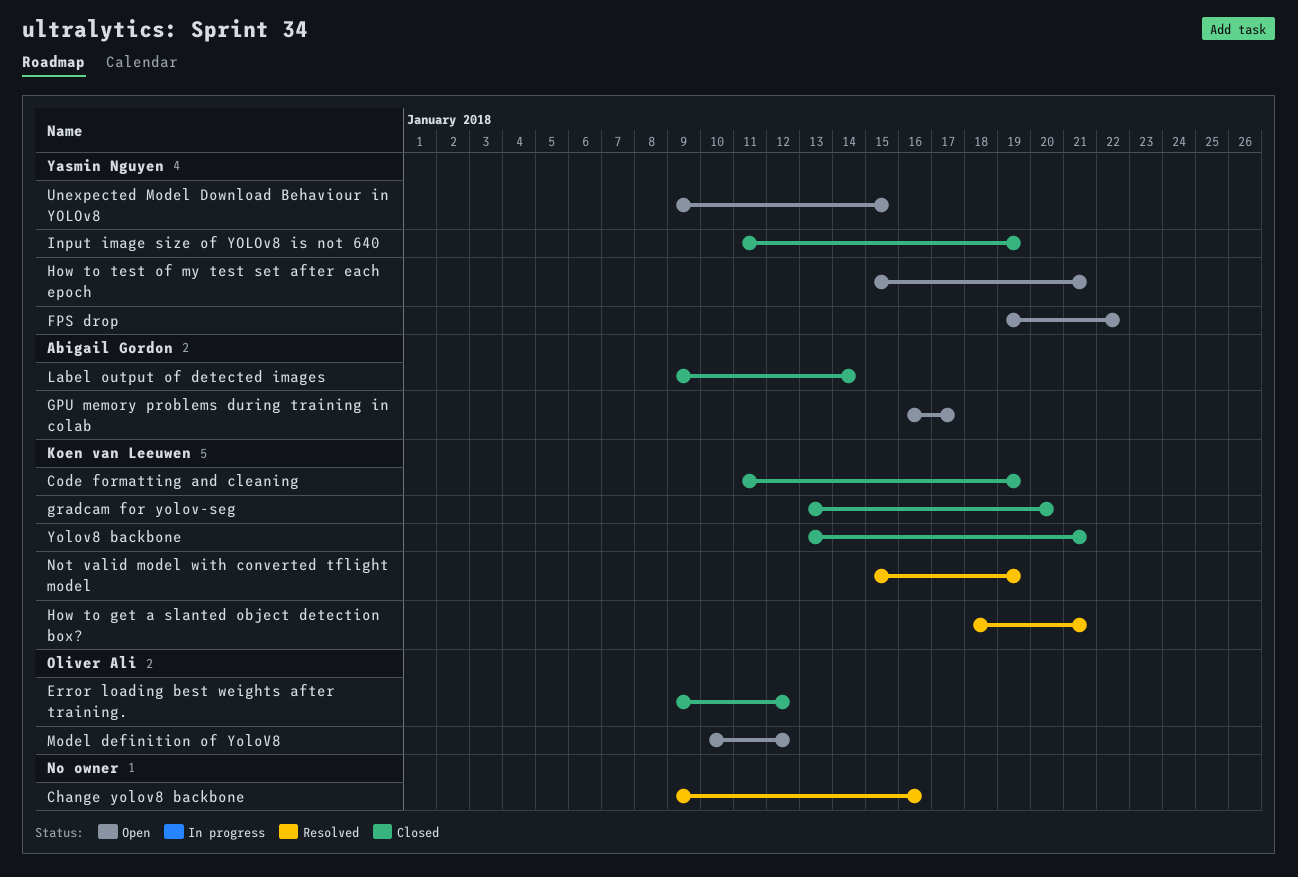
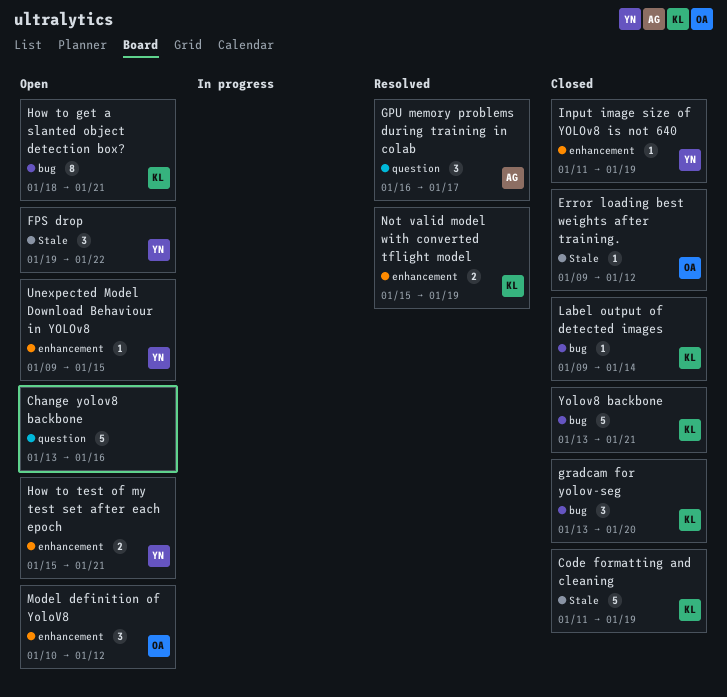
Change yolov8 backbone, status: Resolved -> Open
Change yolov8 backbone, start: Jan 9 -> Jan 13
GPU memory problems during training in colab, status: Open -> Resolved
How to get a slanted object detection box?, status: Resolved -> Open
Label output of detected images, owner: Abigail Gordon -> Koen van Leeuwen

